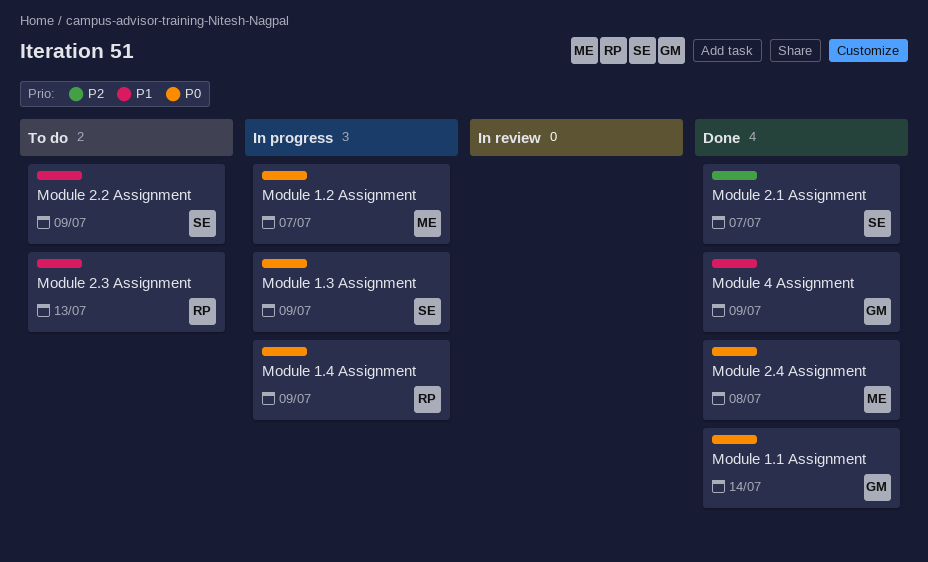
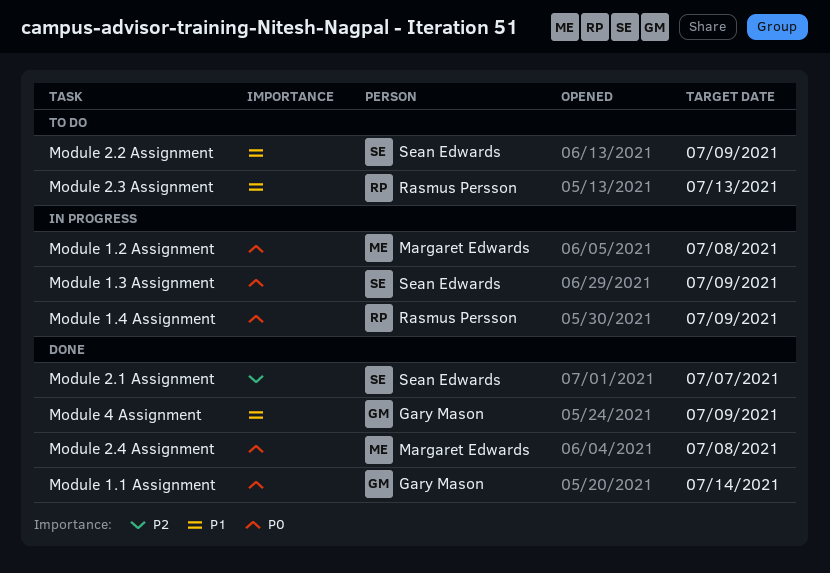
Module 1.2 Assignment, due: Jul 7 -> Jul 8

